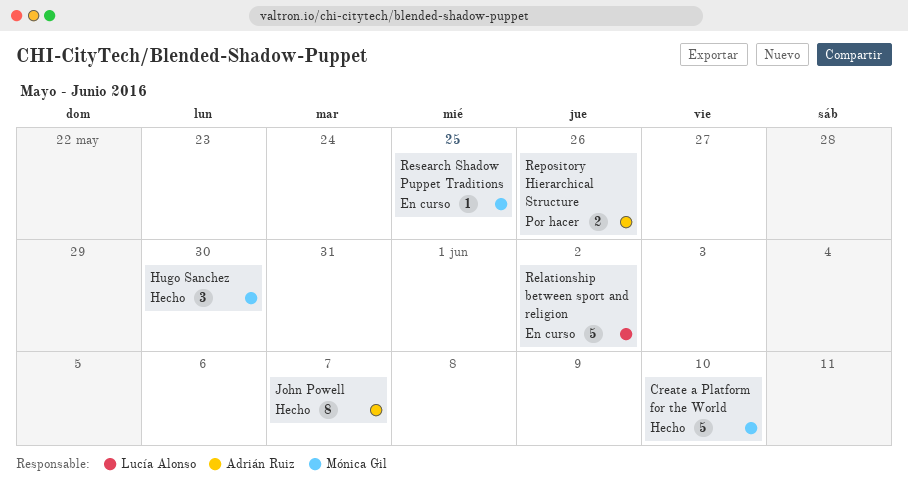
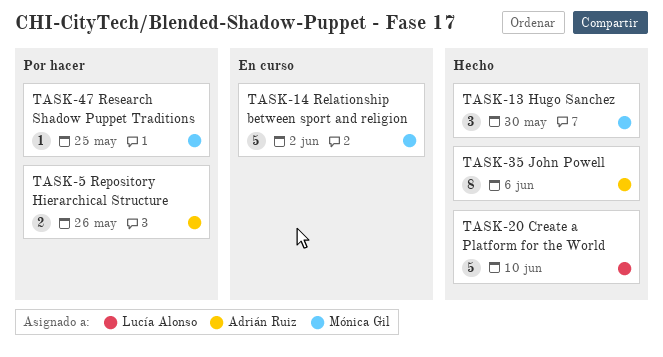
Create a Platform for the World, owner: Mónica Gil -> Lucía Alonso
John Powell, due: Jun 7 -> Jun 6
Relationship between sport and religion, owner: Lucía Alonso -> Mónica Gil
Research Shadow Puppet Traditions, status: En curso -> Por hacer

